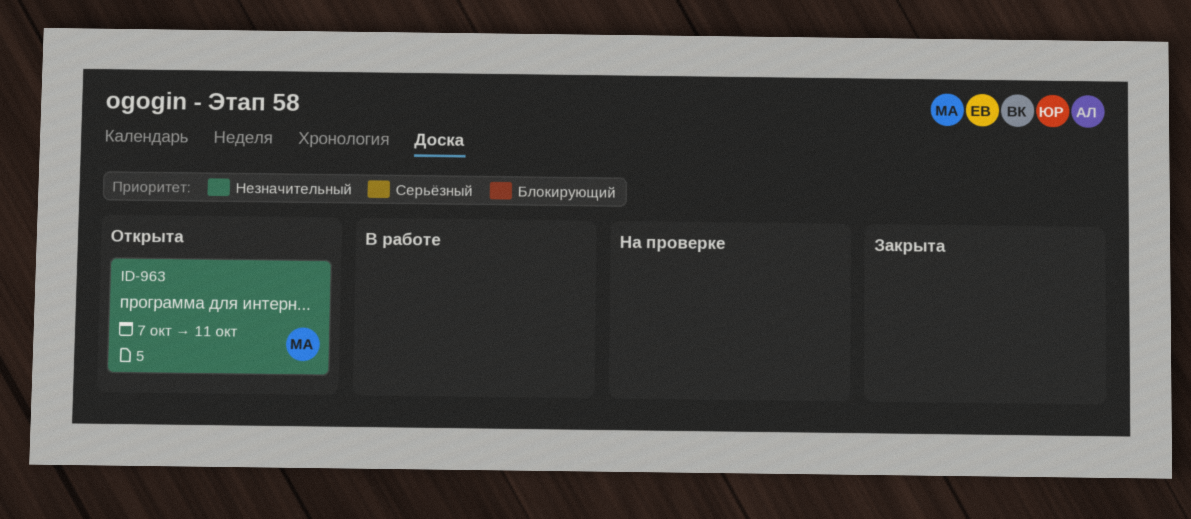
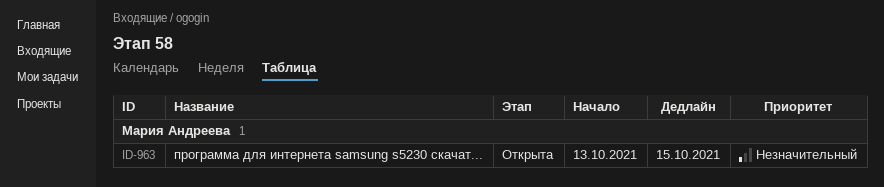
ID-963, start: Oct 7 -> Oct 13
ID-963, due: Oct 11 -> Oct 15

